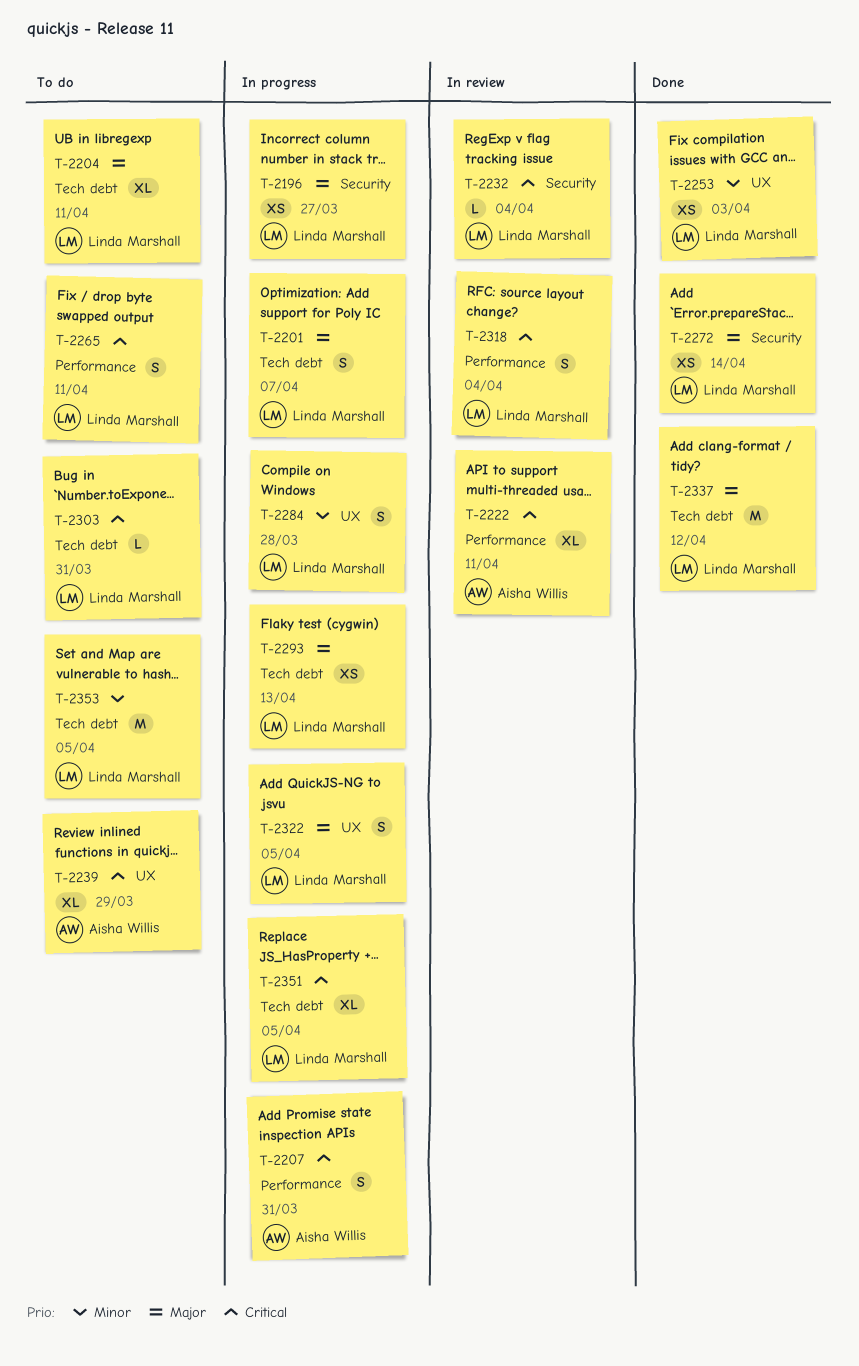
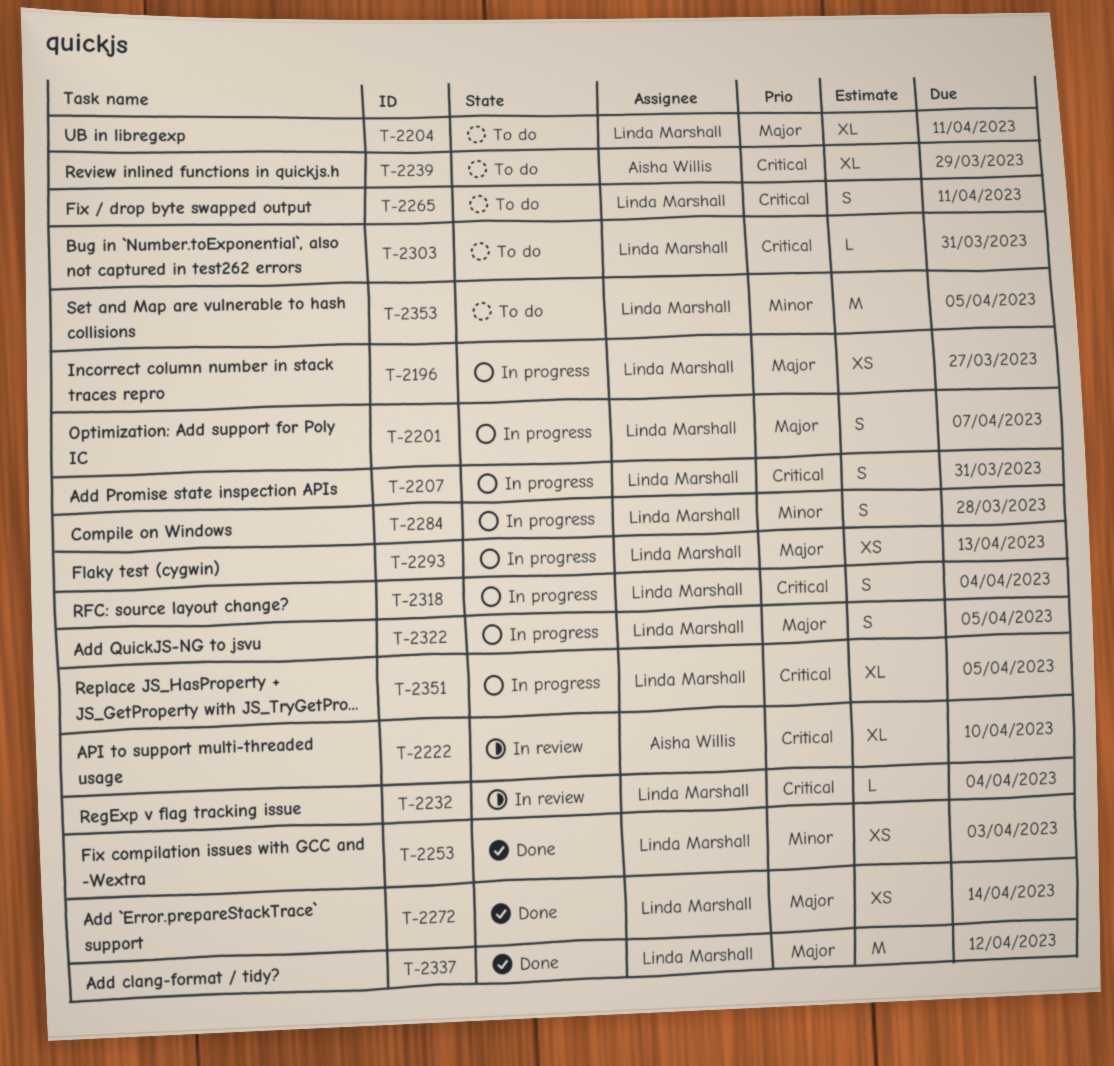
T-2207, owner: Aisha Willis -> Linda Marshall
T-2222, due: Apr 11 -> Apr 10
T-2318, status: In review -> In progress

